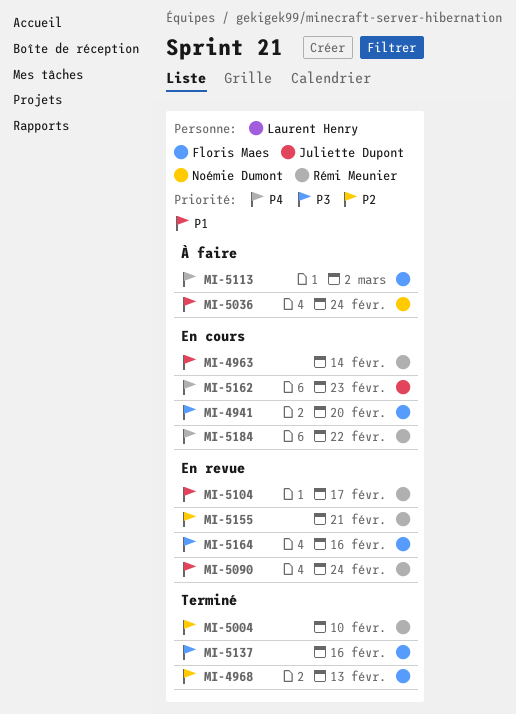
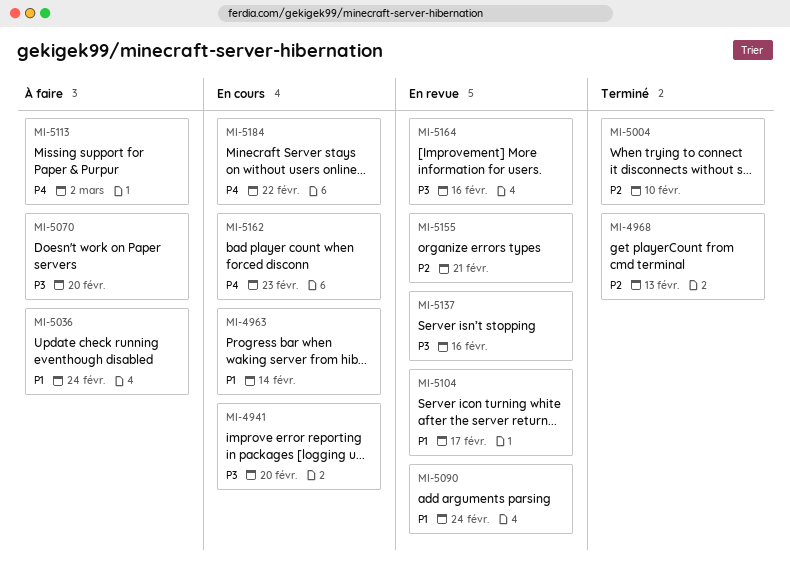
MI-5070: none -> present
MI-5137, status: Terminé -> En revue

